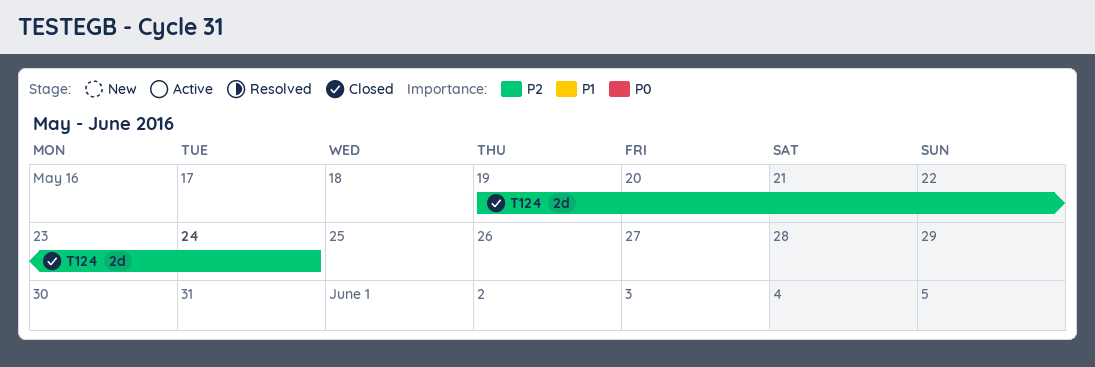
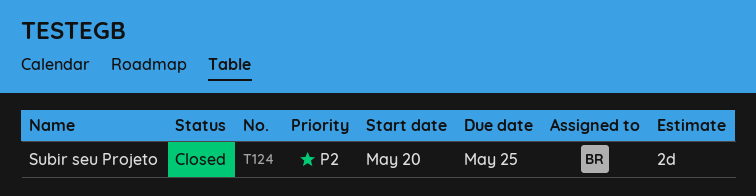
T124, start: May 19 -> May 20
T124, due: May 24 -> May 25

